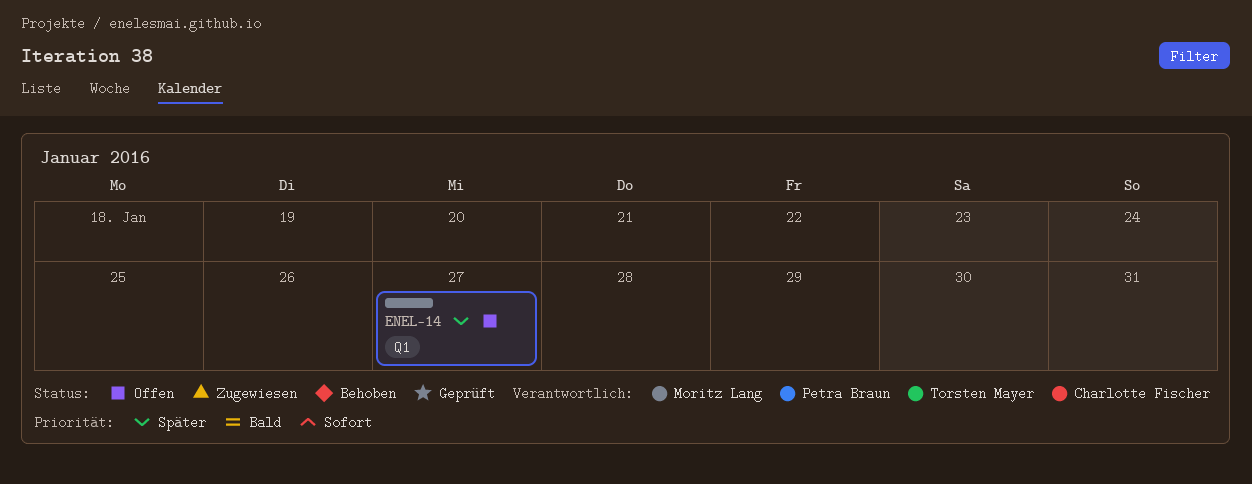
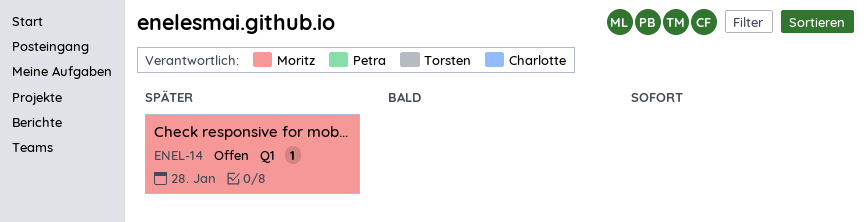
ENEL-14, due: Jan 27 -> Jan 28

